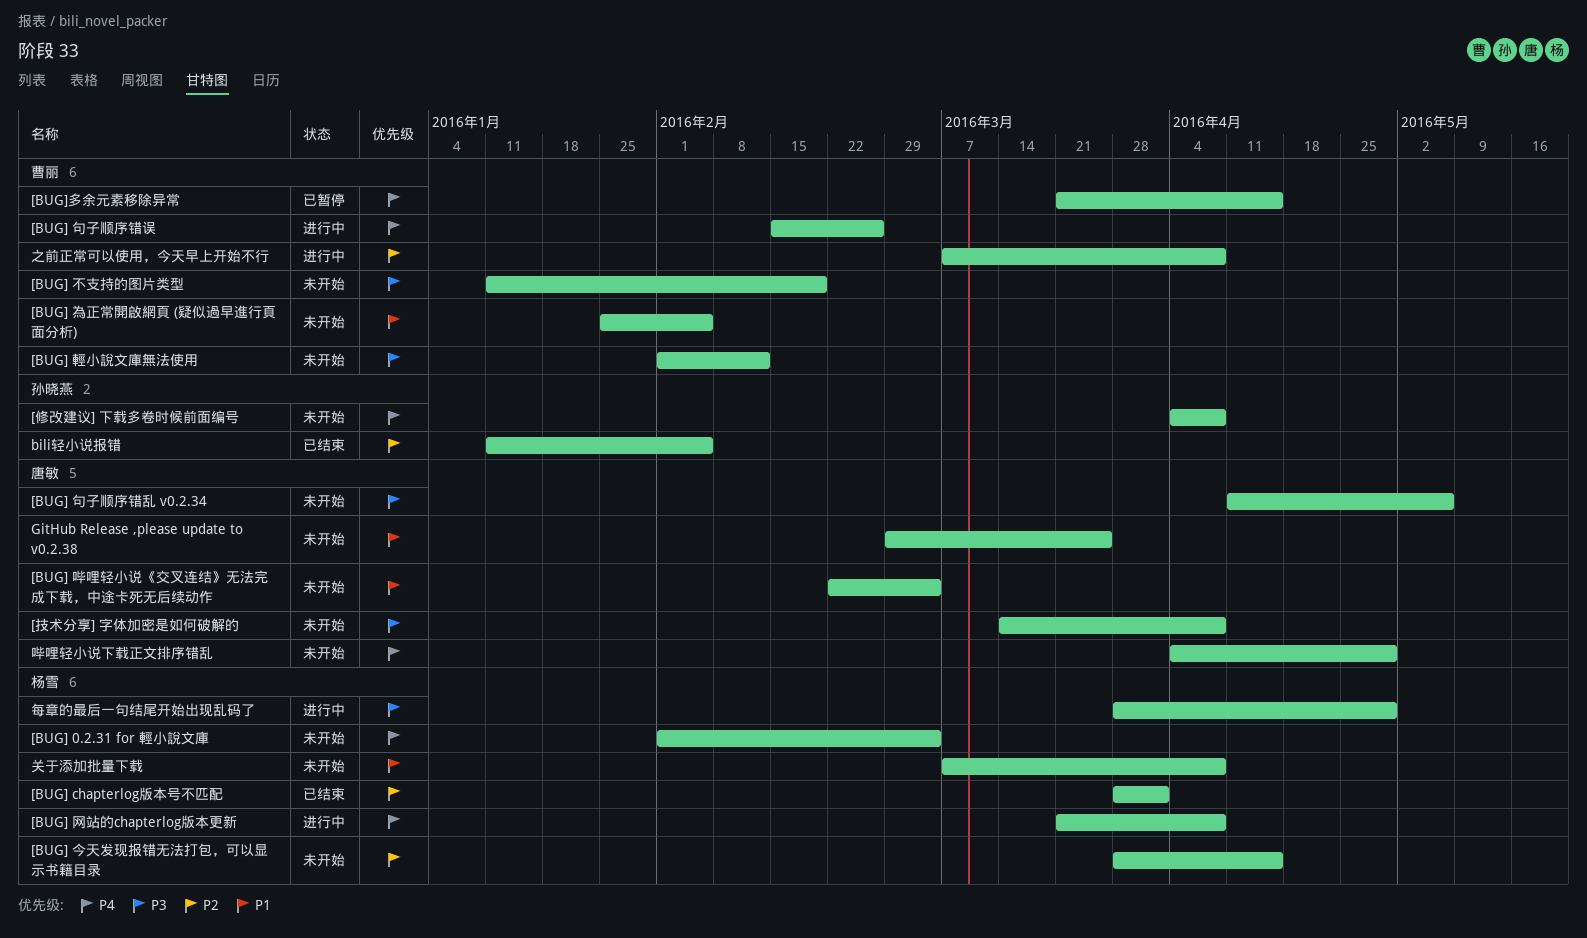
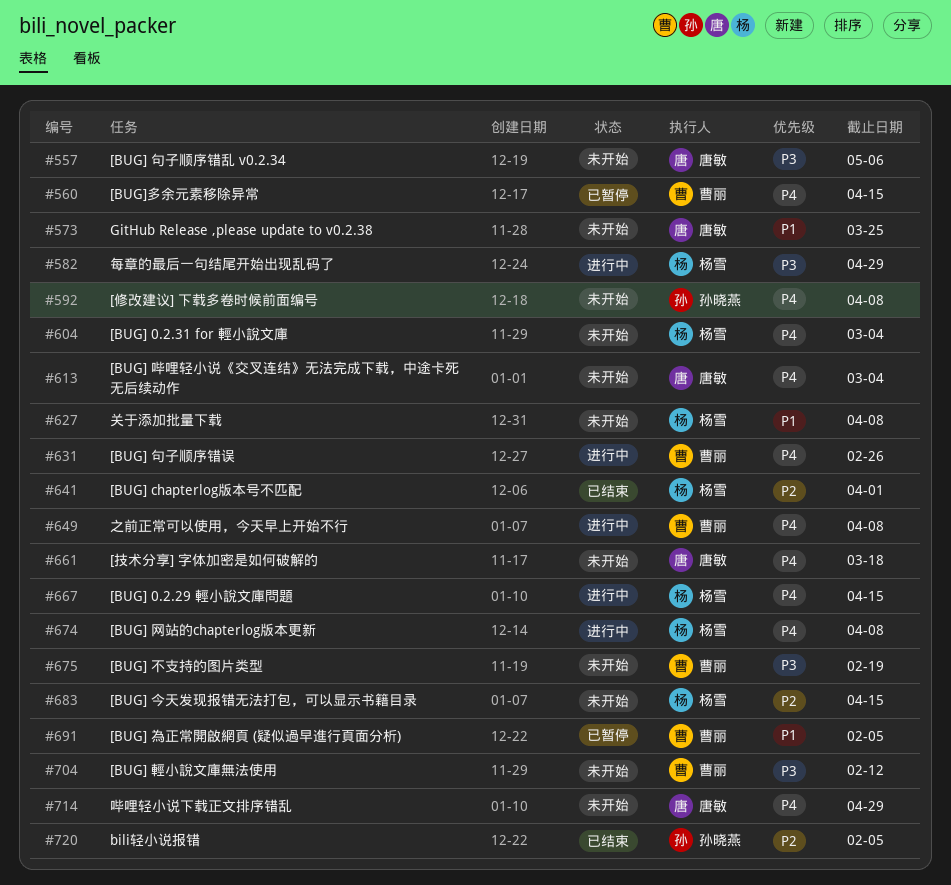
[BUG] 0.2.29 輕小說文庫問題: none -> present
[BUG] 哔哩轻小说《交叉连结》无法完成下载，中途卡死无后续动作, priority: P1 -> P4
[BUG] 為正常開啟網頁 (疑似過早進行頁面分析), status: 未开始 -> 已暂停
[技术分享] 字体加密是如何破解的, priority: P3 -> P4
[技术分享] 字体加密是如何破解的, due: Apr 8 -> Mar 18
之前正常可以使用，今天早上开始不行, priority: P2 -> P4

